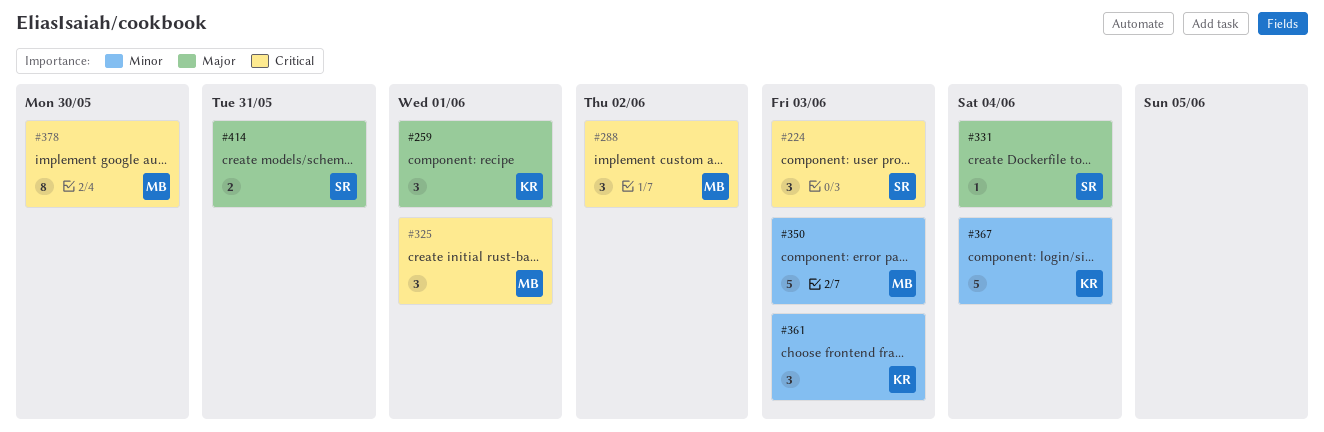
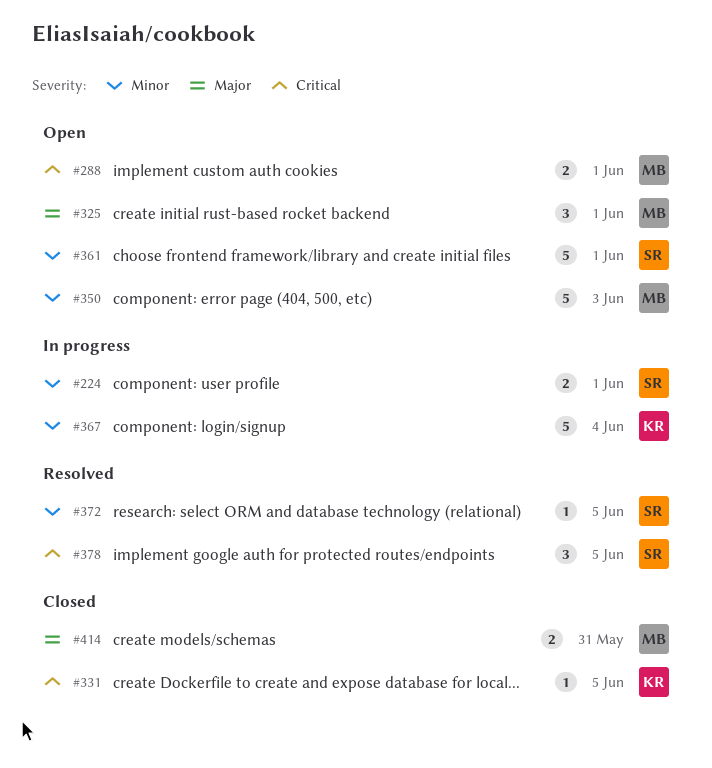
#224, priority: Critical -> Minor
#224, estimate: 3 -> 2
#224, due: Jun 3 -> Jun 1
#259: present -> none
#288, estimate: 3 -> 2
#288, due: Jun 2 -> Jun 1
#325, priority: Critical -> Major
#331, owner: SR -> KR
#331, priority: Major -> Critical
#331, due: Jun 4 -> Jun 5
#361, owner: KR -> SR
#361, estimate: 3 -> 5
#361, due: Jun 3 -> Jun 1
#372: none -> present
#378, owner: MB -> SR
#378, estimate: 8 -> 3
#378, due: May 30 -> Jun 5
#414, owner: SR -> MB

